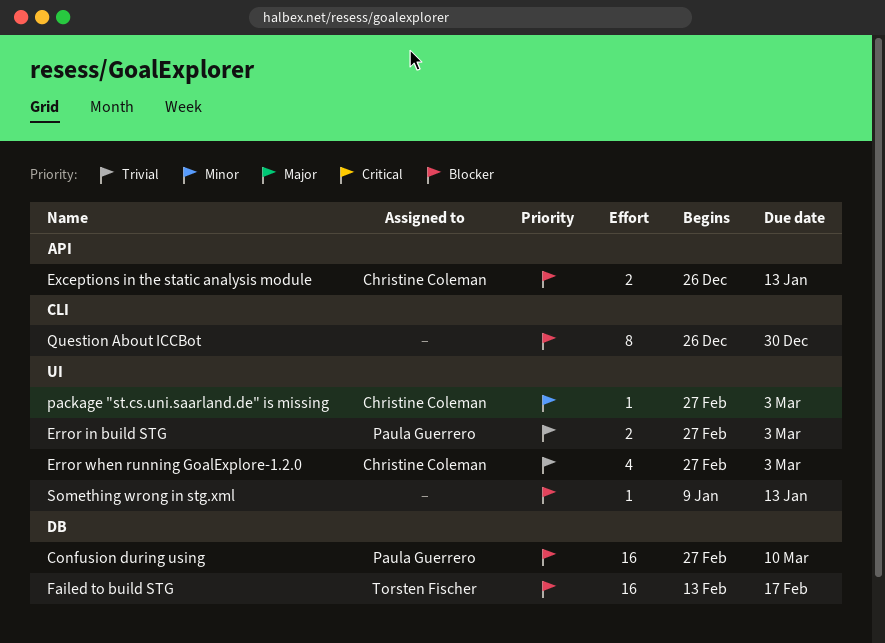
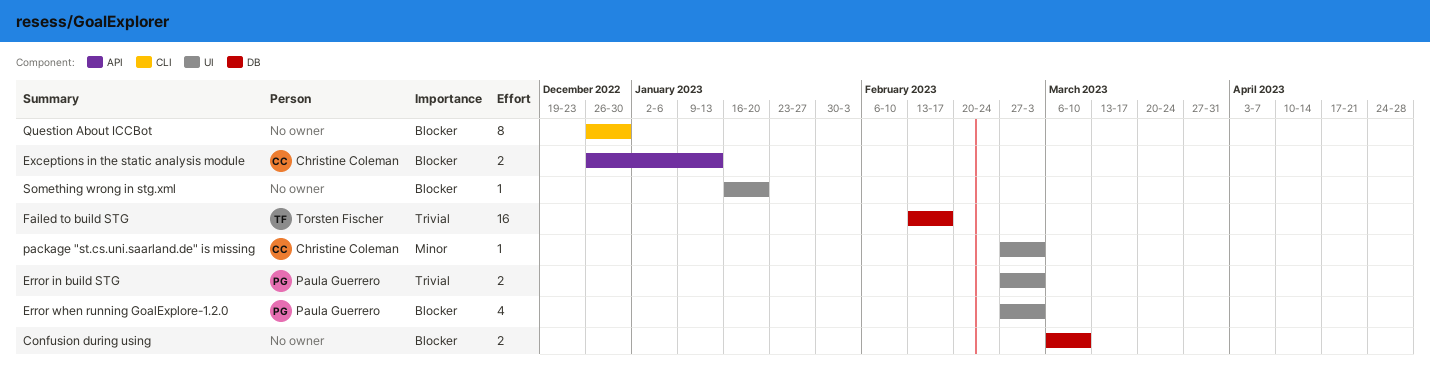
Confusion during using, owner: Paula Guerrero -> none
Confusion during using, estimate: 16 -> 2
Confusion during using, start: Feb 27 -> Mar 6
Error when running GoalExplore-1.2.0, owner: Christine Coleman -> Paula Guerrero
Error when running GoalExplore-1.2.0, priority: Trivial -> Blocker
Failed to build STG, priority: Blocker -> Trivial
Something wrong in stg.xml, start: Jan 9 -> Jan 16
Something wrong in stg.xml, due: Jan 13 -> Jan 20

